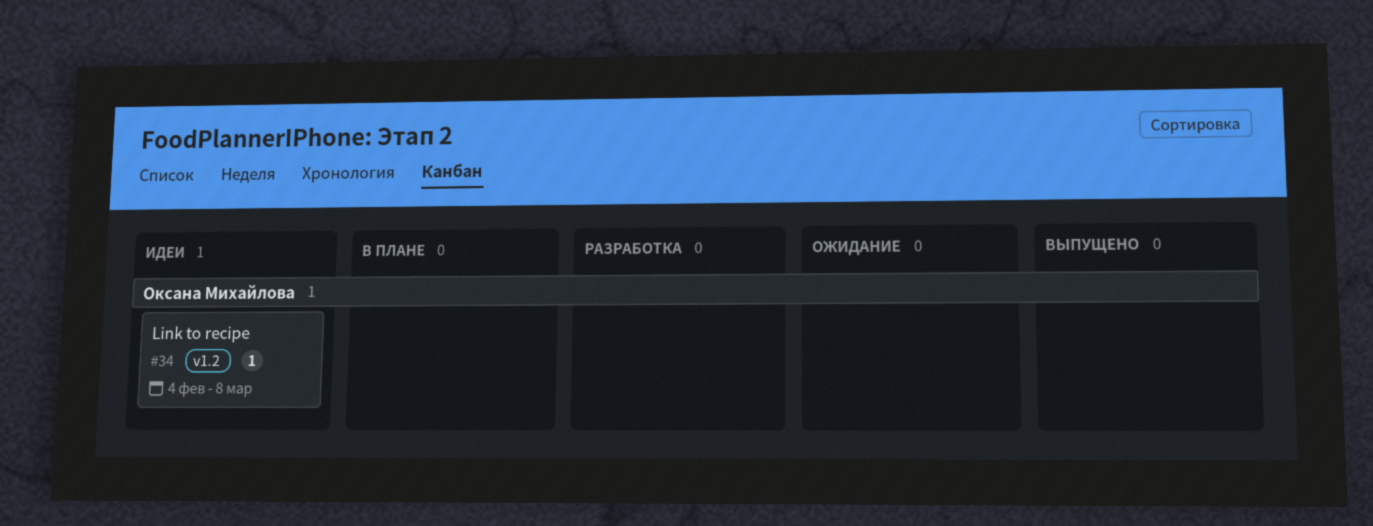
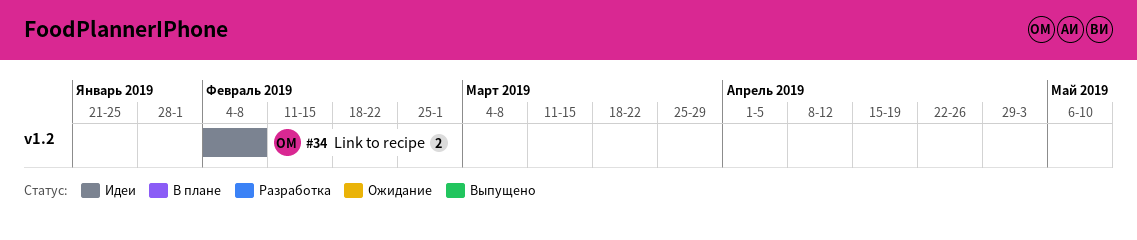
#34, estimate: 1 -> 2
#34, due: Mar 8 -> Feb 8

